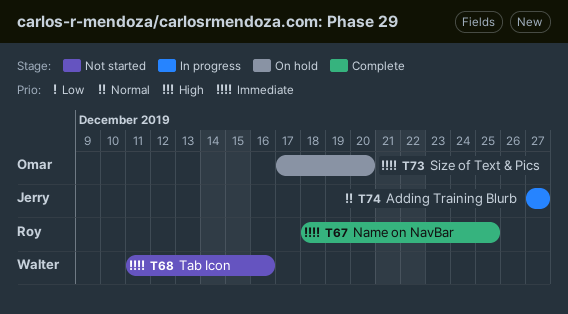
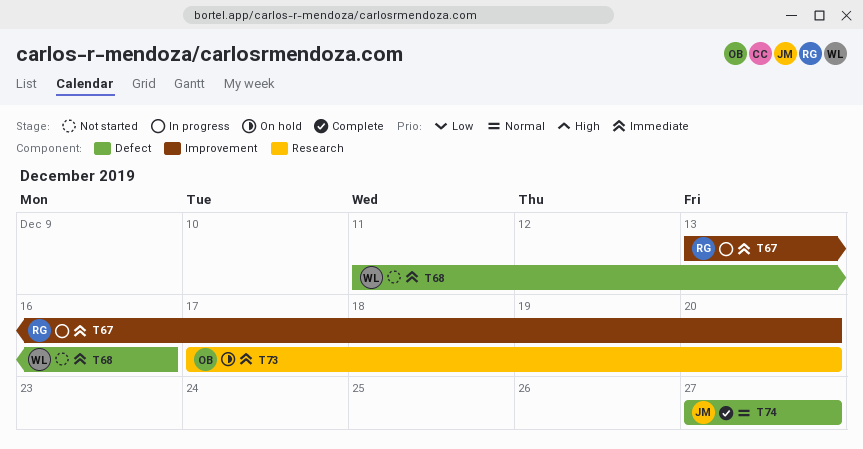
T67, status: Complete -> In progress
T67, start: Dec 18 -> Dec 13
T67, due: Dec 25 -> Dec 20
T74, status: In progress -> Complete

